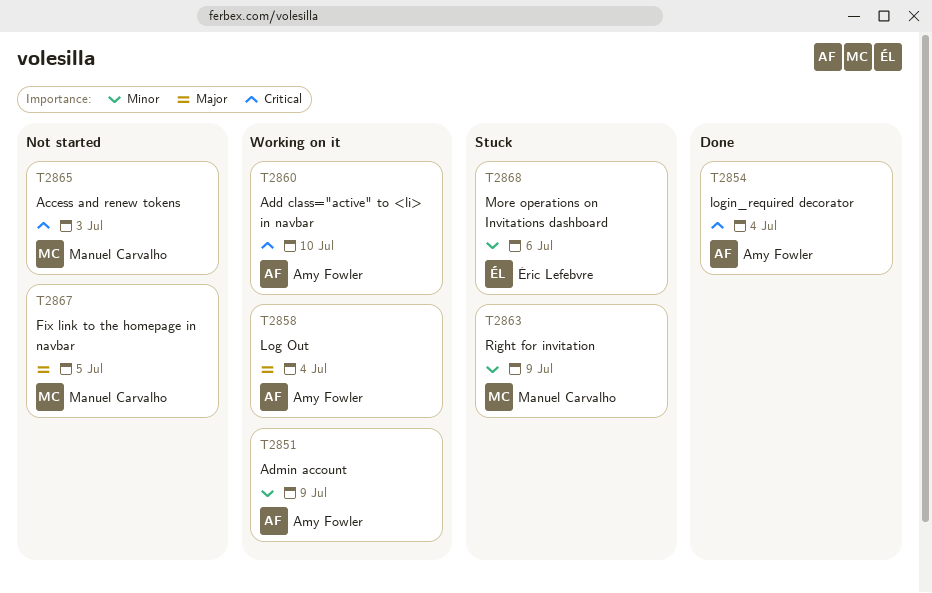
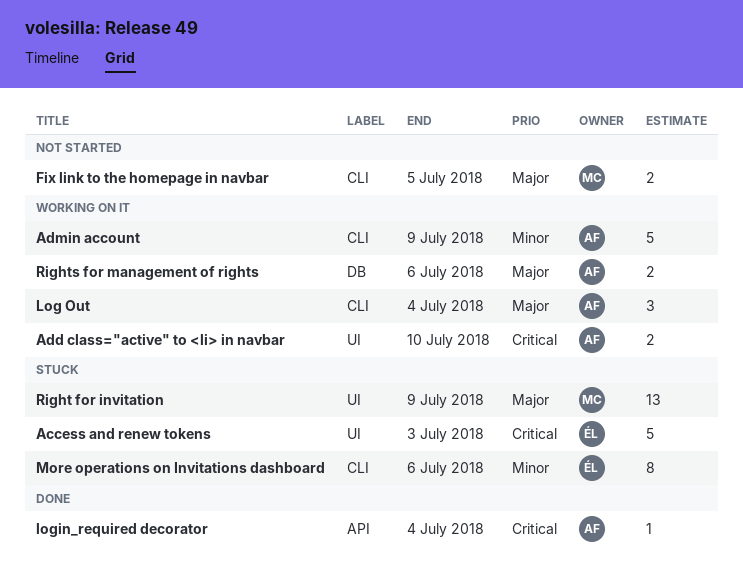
Access and renew tokens, status: Not started -> Stuck
Access and renew tokens, owner: Manuel Carvalho -> Éric Lefebvre
Right for invitation, priority: Minor -> Major
Rights for management of rights: none -> present

